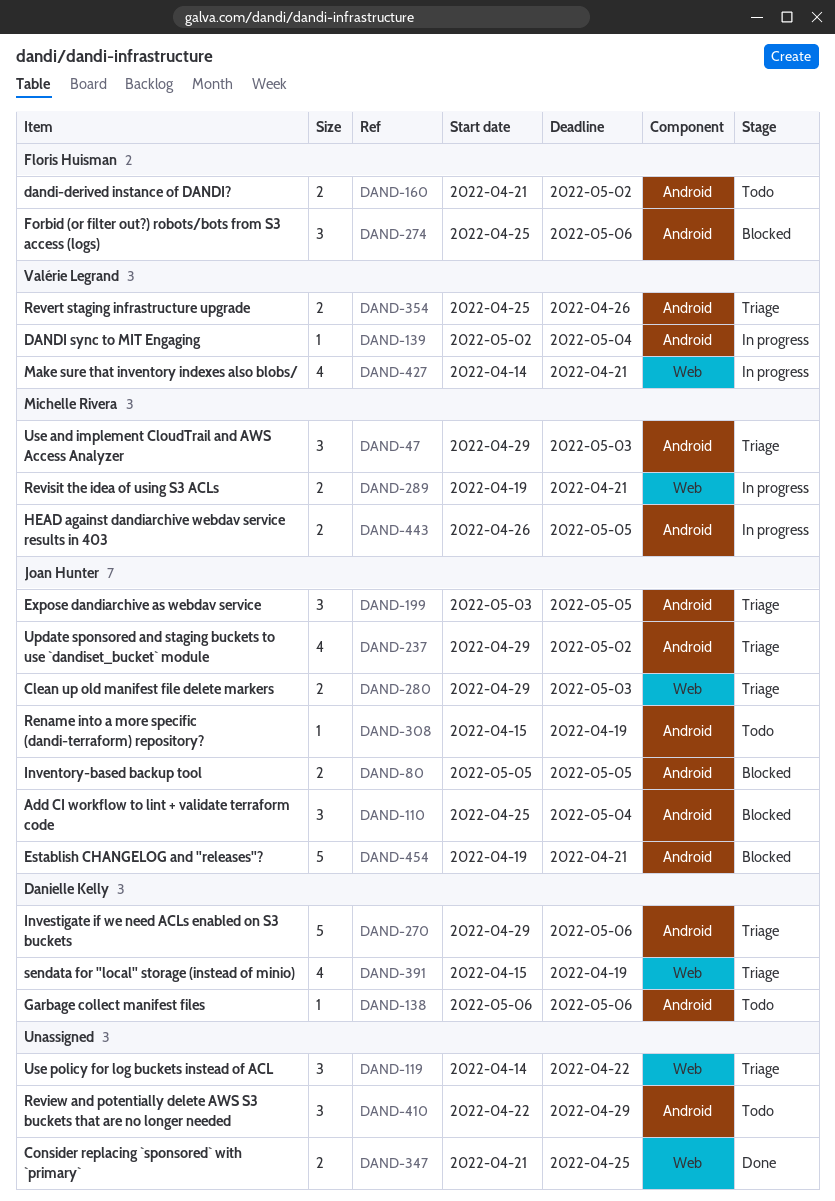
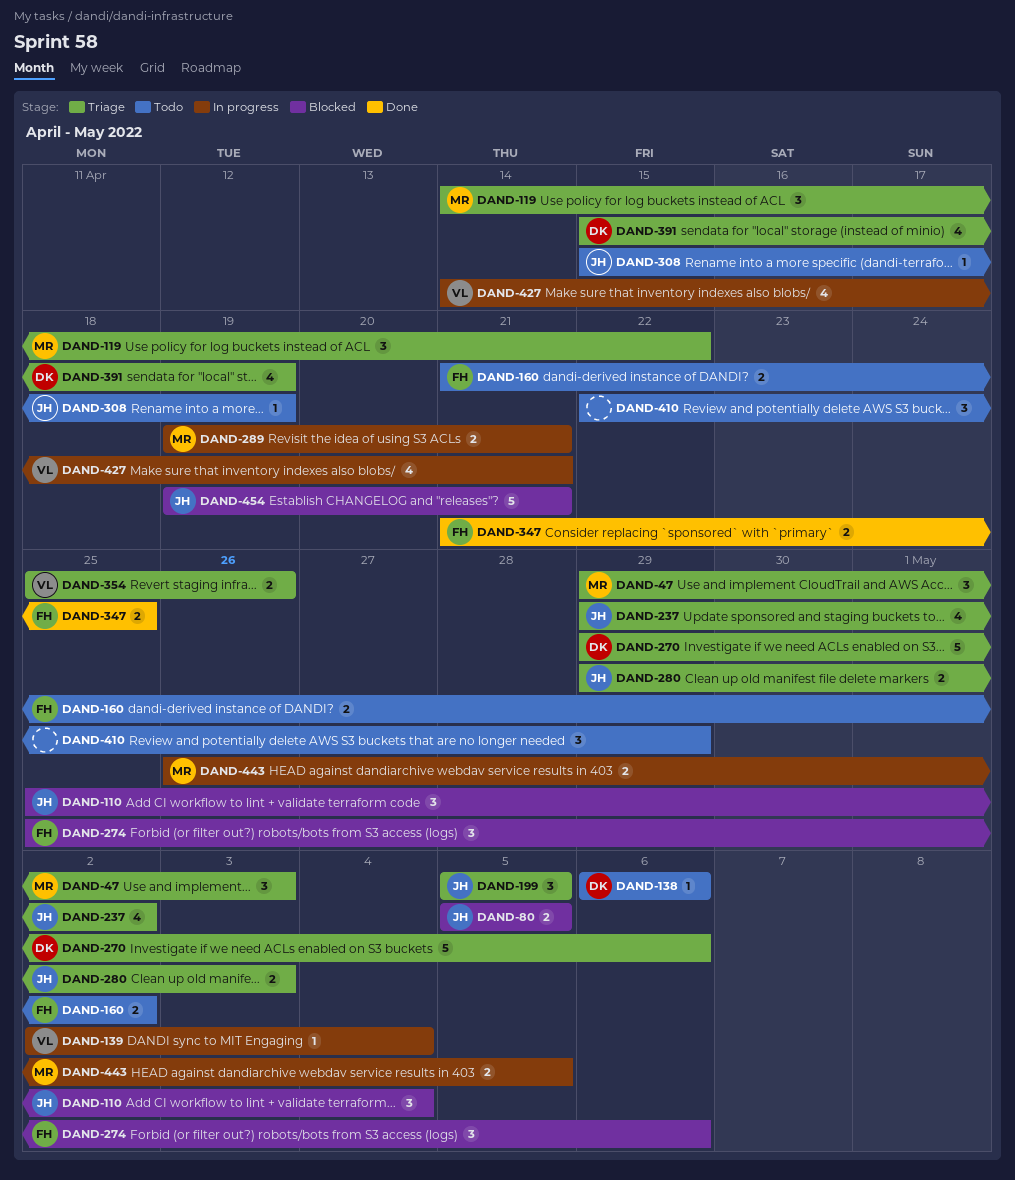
DAND-119, owner: none -> Michelle Rivera
DAND-199, start: May 3 -> May 5
DAND-347, owner: none -> Floris Huisman

